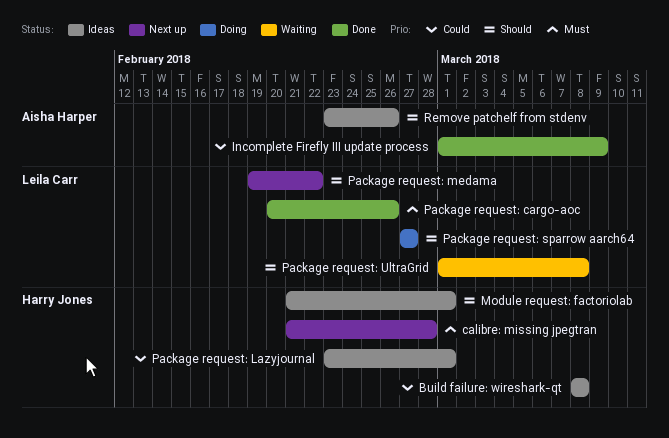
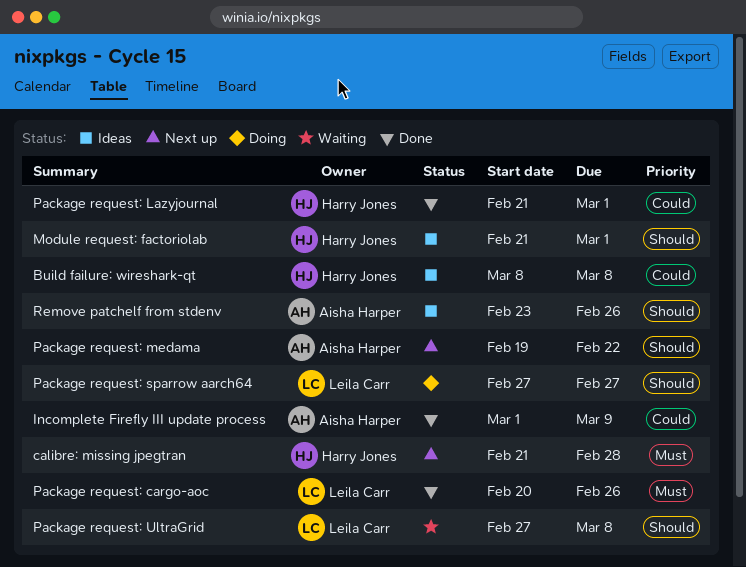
Package request: Lazyjournal, status: Ideas -> Done
Package request: Lazyjournal, start: Feb 23 -> Feb 21
Package request: medama, owner: Leila Carr -> Aisha Harper
Package request: UltraGrid, start: Mar 1 -> Feb 27

